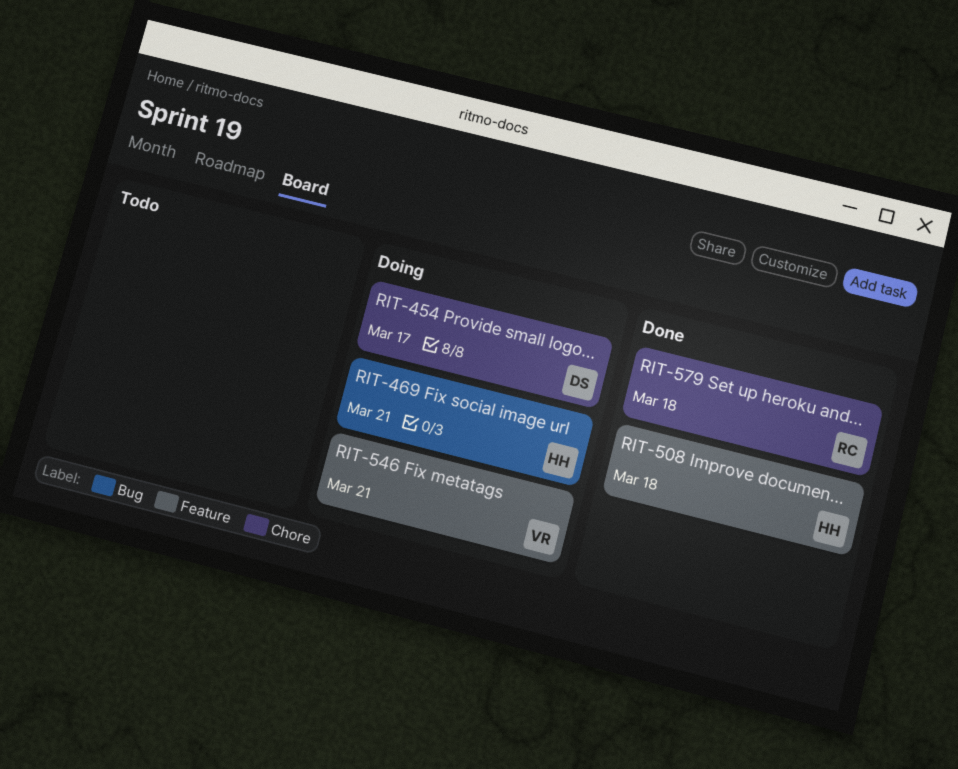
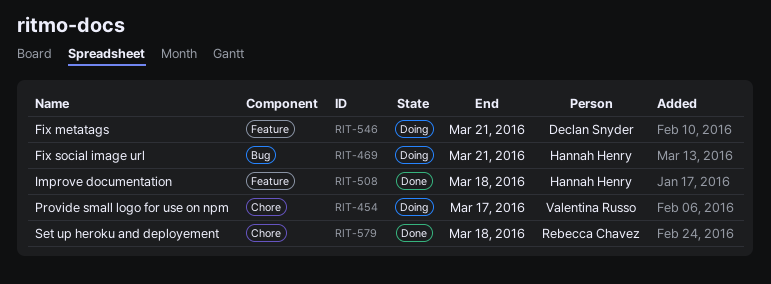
RIT-454, owner: Declan Snyder -> Valentina Russo
RIT-546, owner: Valentina Russo -> Declan Snyder

